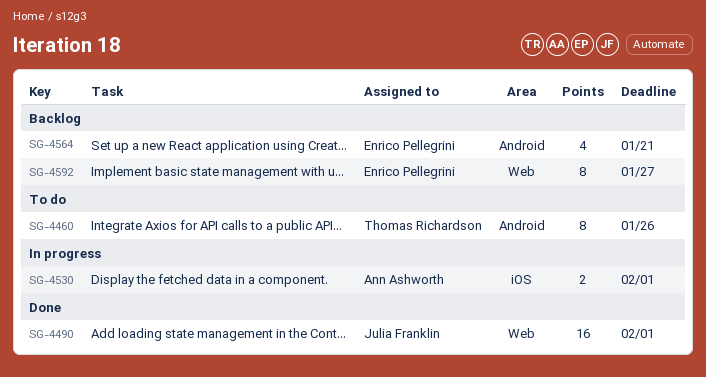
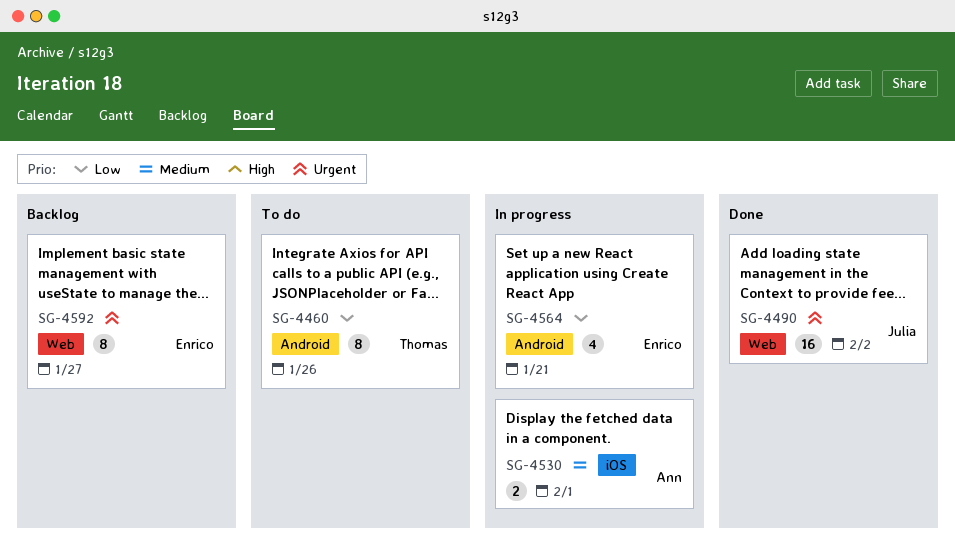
SG-4490, due: Feb 1 -> Feb 2
SG-4564, status: Backlog -> In progress

